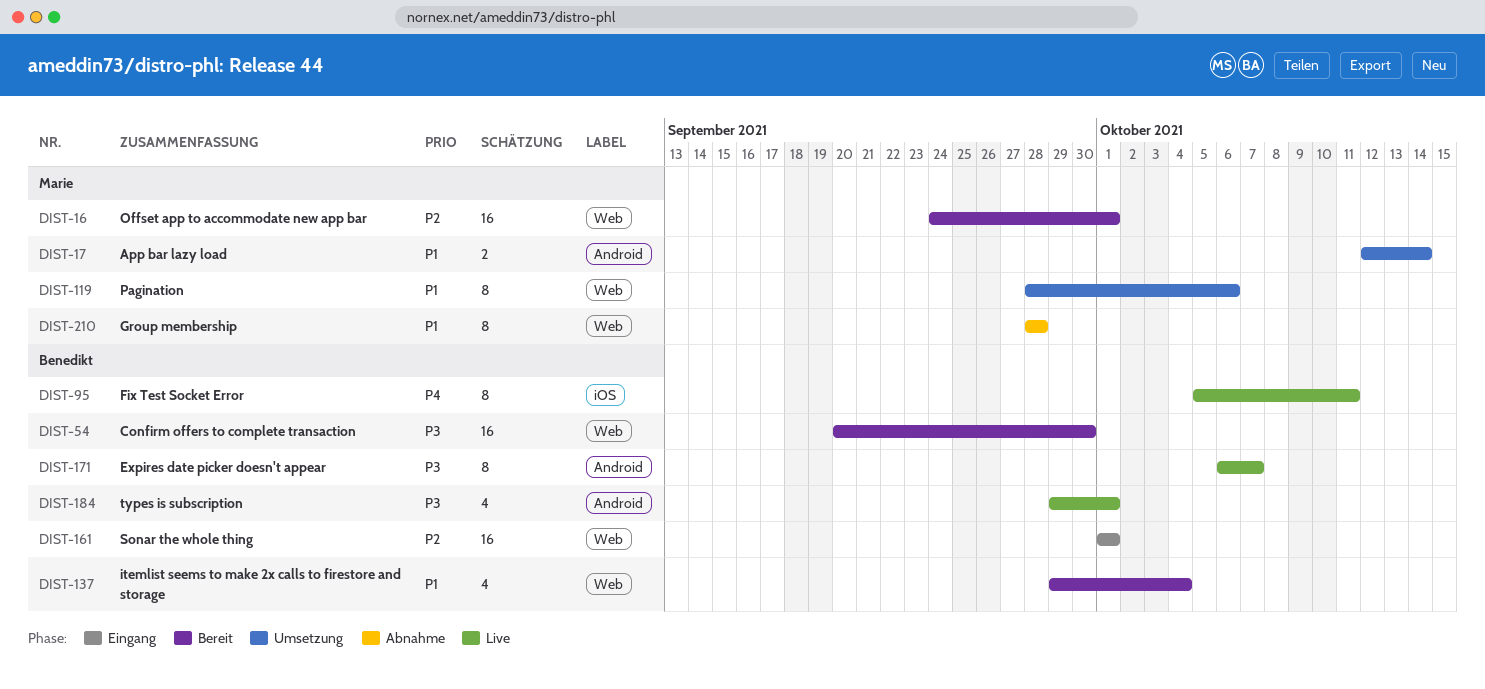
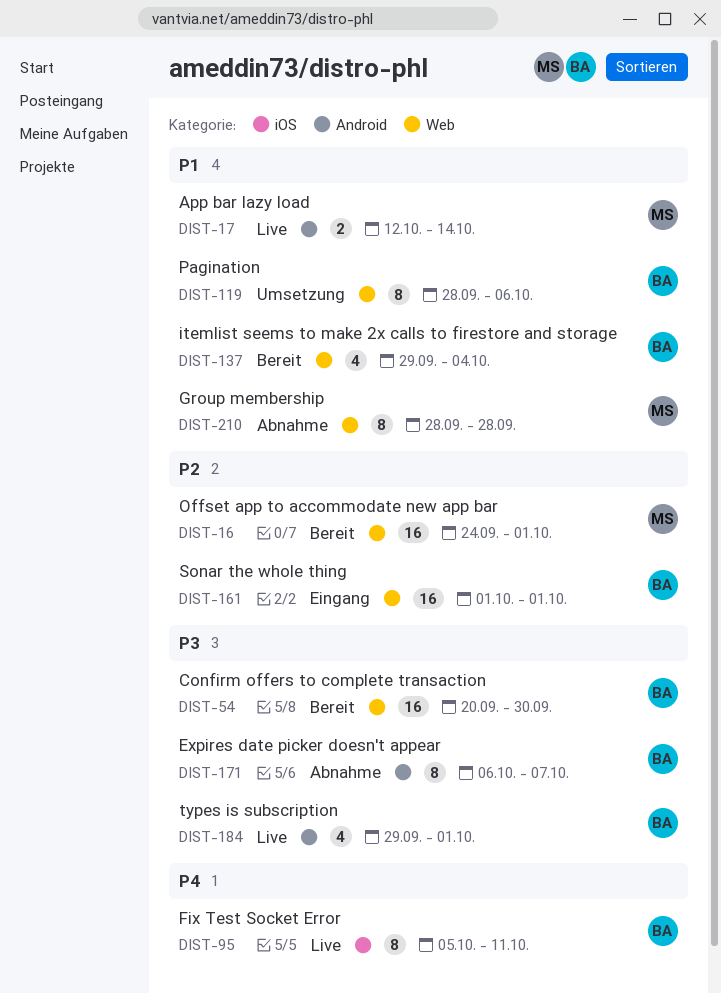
DIST-17, status: Umsetzung -> Live
DIST-119, owner: Marie -> Benedikt
DIST-171, status: Live -> Abnahme

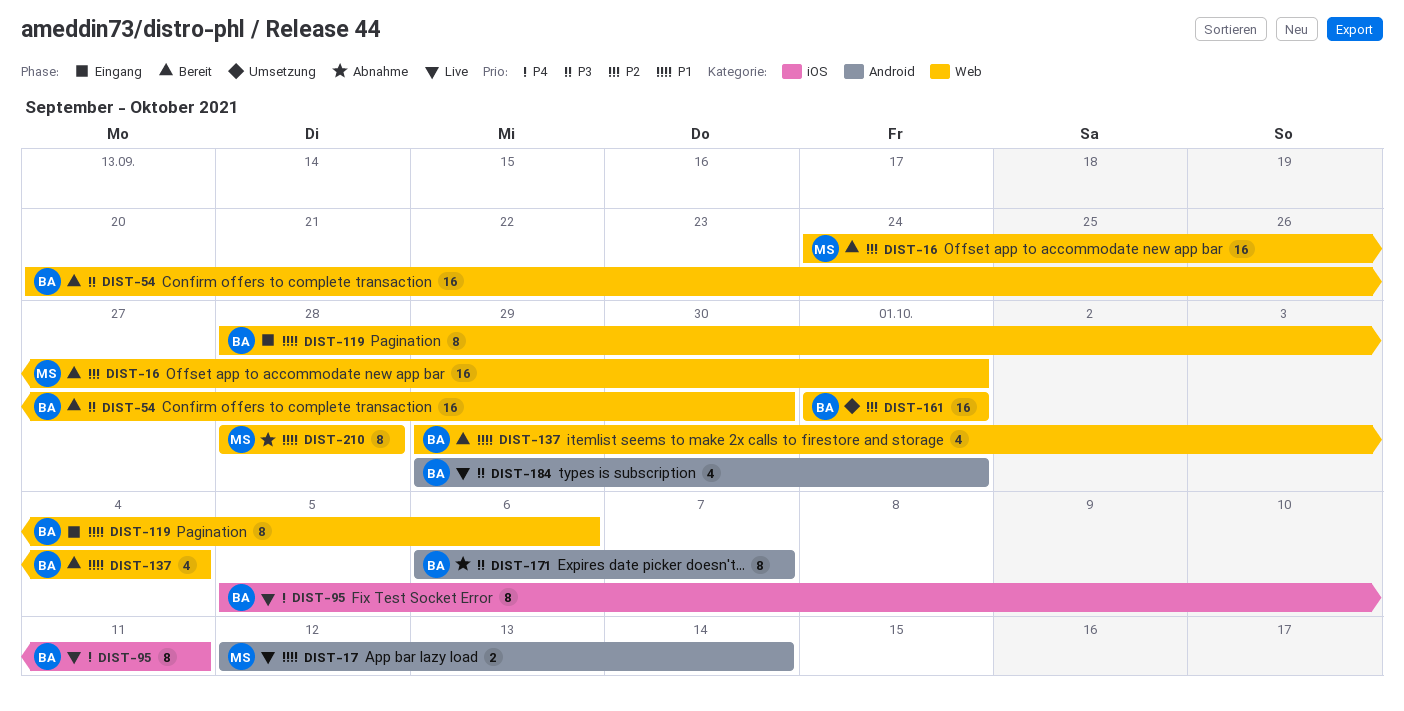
DIST-119, status: Umsetzung -> Eingang
DIST-161, status: Eingang -> Umsetzung

